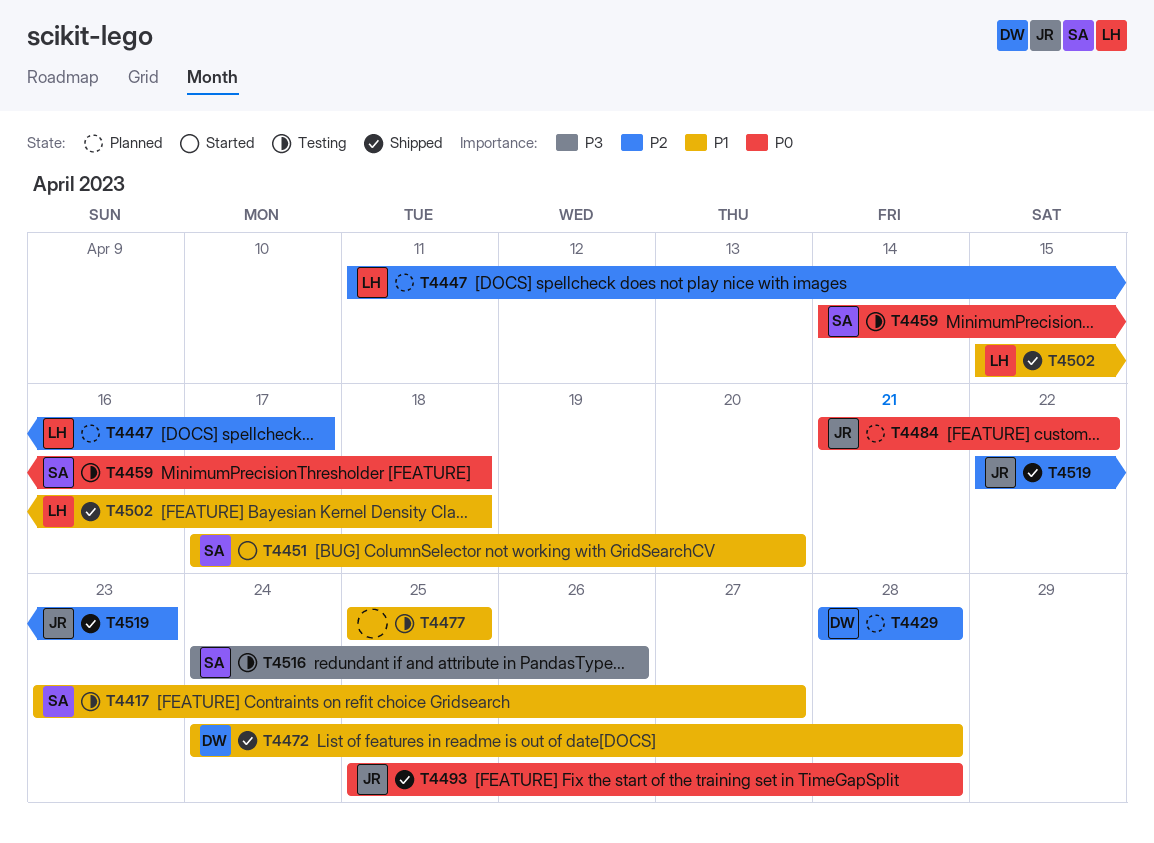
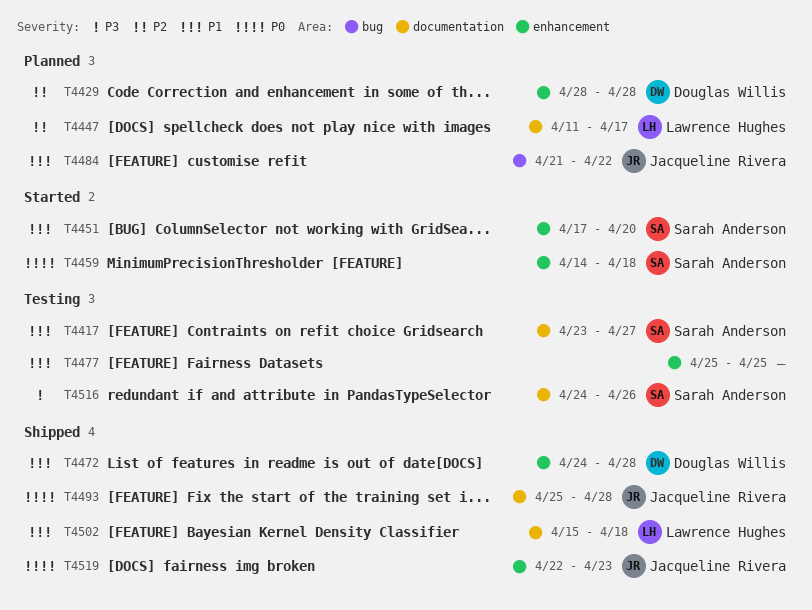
T4459, status: Testing -> Started
T4484, priority: P0 -> P1
T4519, priority: P2 -> P0

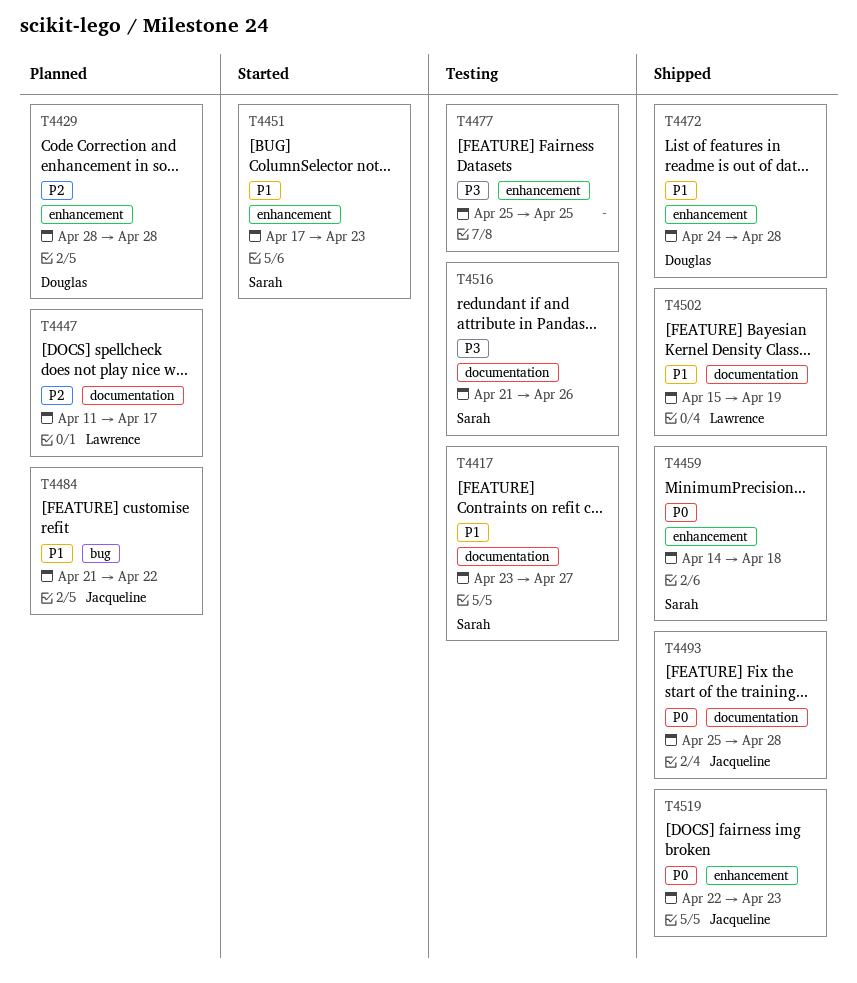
T4451, due: Apr 20 -> Apr 23
T4459, status: Started -> Shipped
T4477, priority: P1 -> P3
T4502, due: Apr 18 -> Apr 19
T4516, start: Apr 24 -> Apr 21

